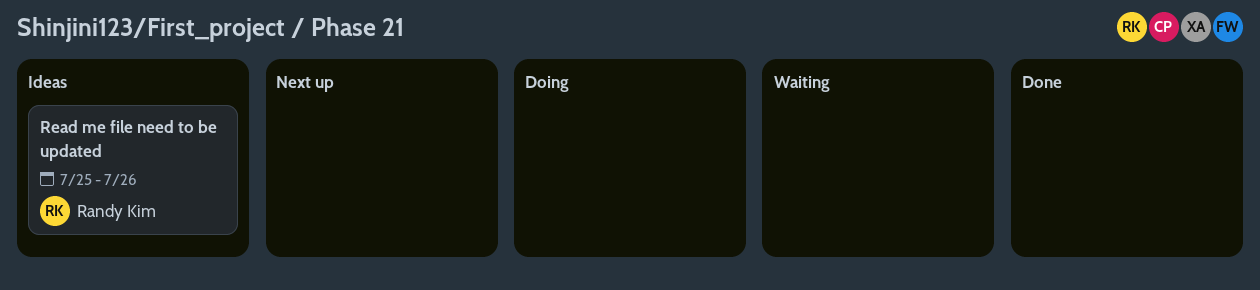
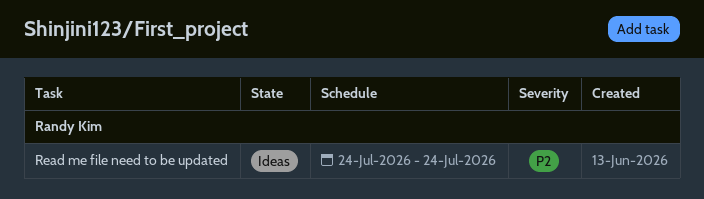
Read me file need to be updated, start: Jul 25 -> Jul 24
Read me file need to be updated, due: Jul 26 -> Jul 24

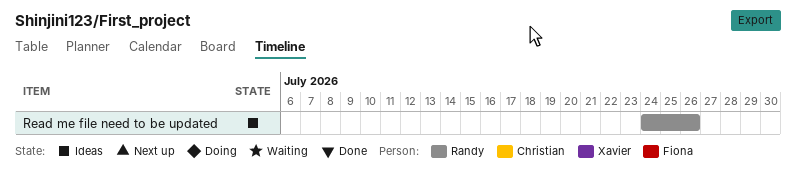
Read me file need to be updated, due: Jul 24 -> Jul 26

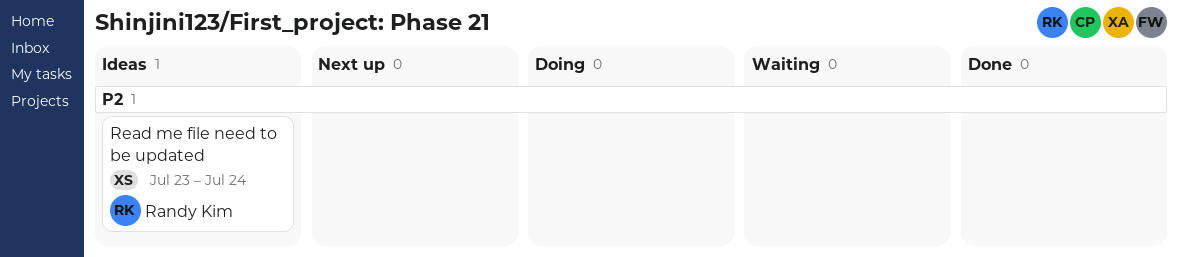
Read me file need to be updated, start: Jul 24 -> Jul 23
Read me file need to be updated, due: Jul 26 -> Jul 24

